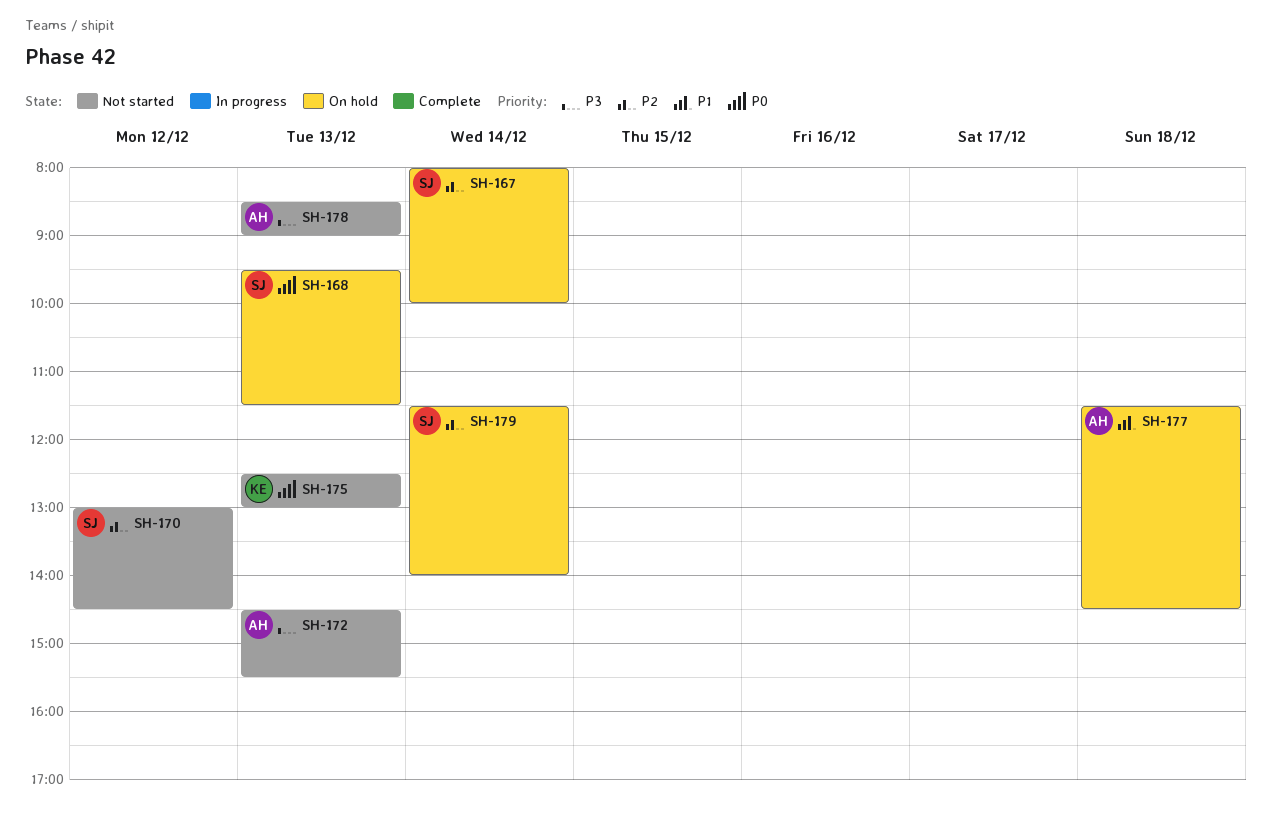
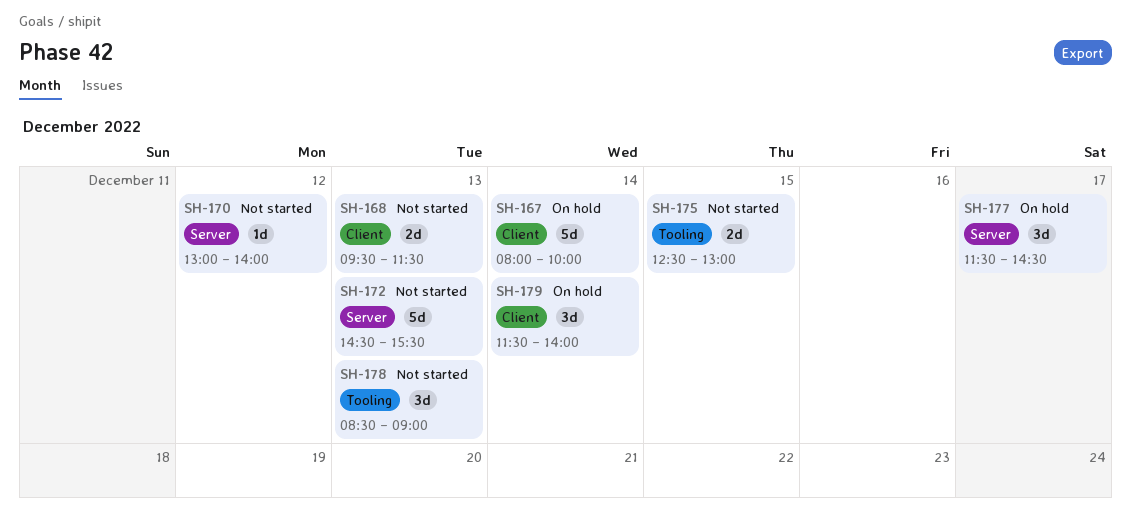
SH-168, status: On hold -> Not started
SH-170, ends: 14:30 -> 14:00
SH-175, day: Dec 13 -> Dec 15
SH-177, day: Dec 18 -> Dec 17

